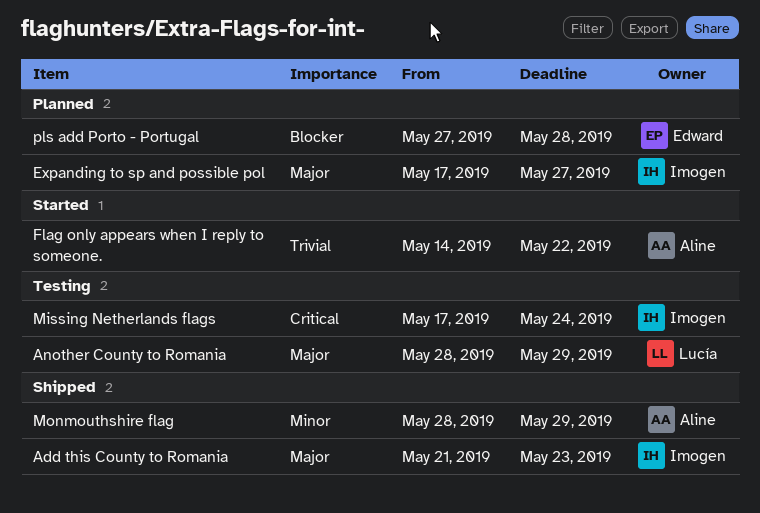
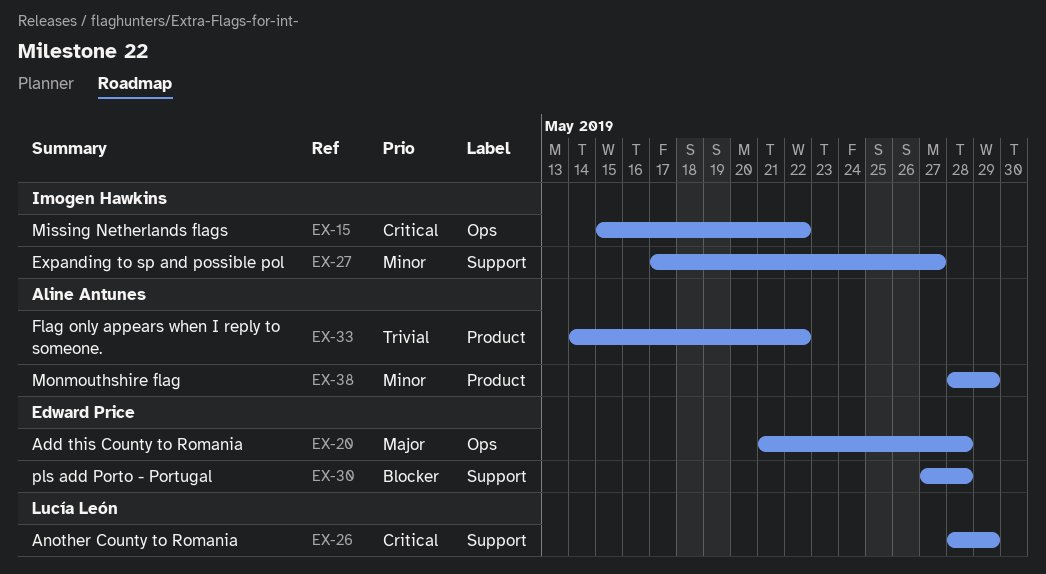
Add this County to Romania, owner: Imogen Hawkins -> Edward Price
Add this County to Romania, due: May 23 -> May 28
Another County to Romania, priority: Major -> Critical
Expanding to sp and possible pol, priority: Major -> Minor
Missing Netherlands flags, start: May 17 -> May 15
Missing Netherlands flags, due: May 24 -> May 22

